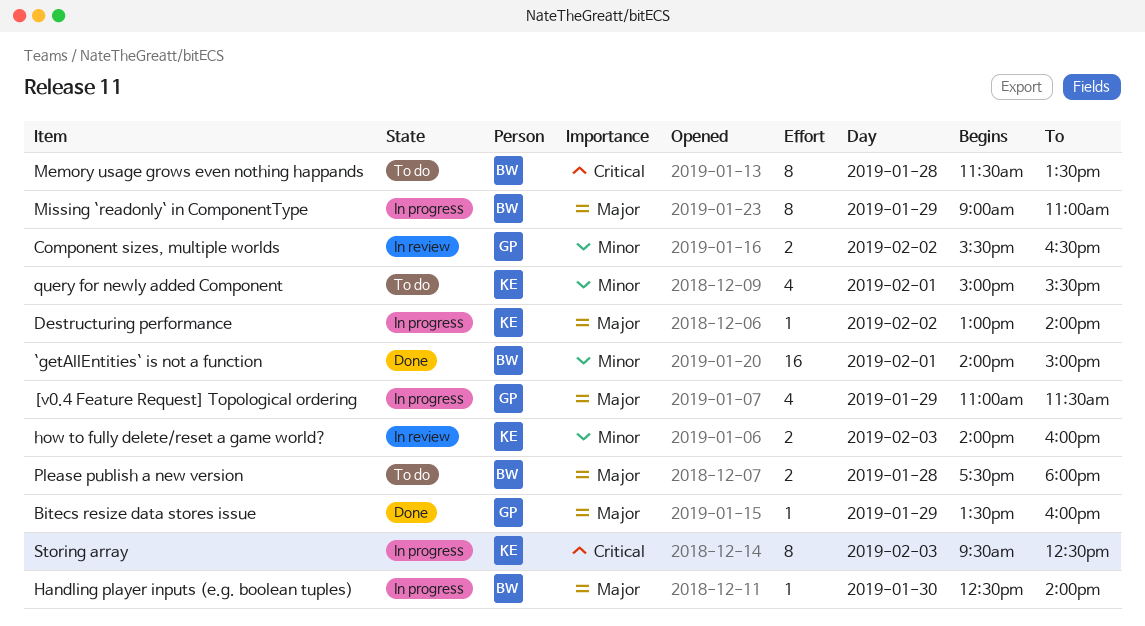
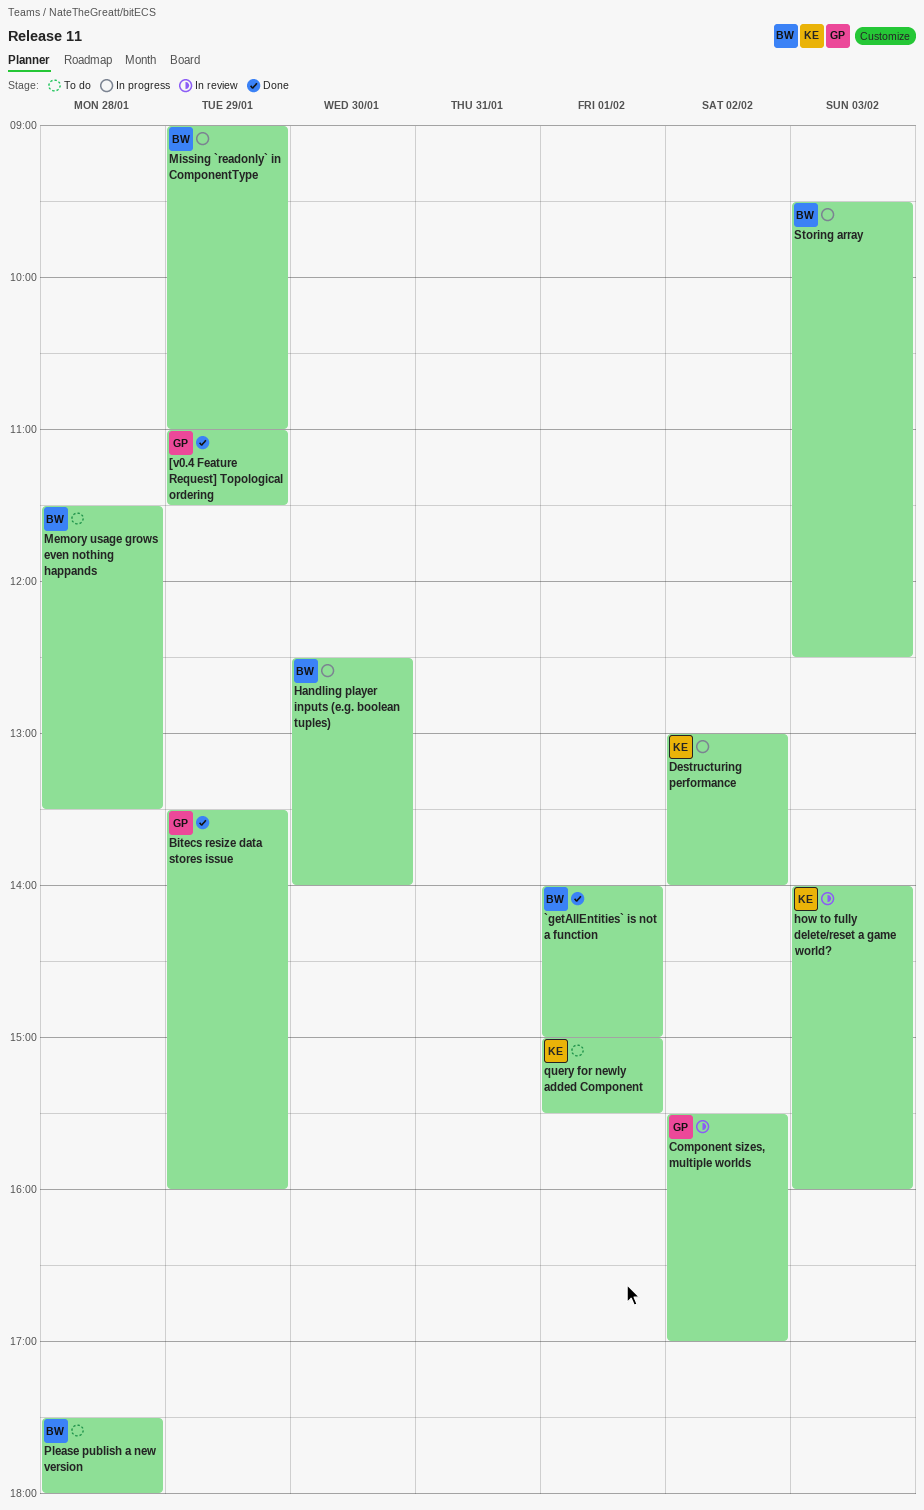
[v0.4 Feature Request] Topological ordering, status: In progress -> Done
Component sizes, multiple worlds, ends: 16:30 -> 17:00
Storing array, owner: KE -> BW

